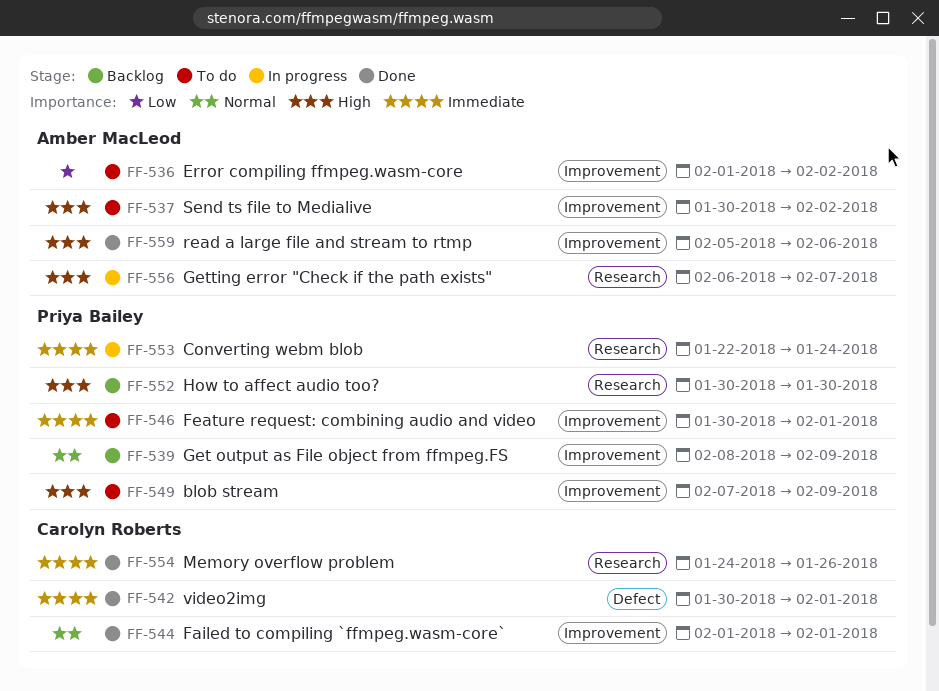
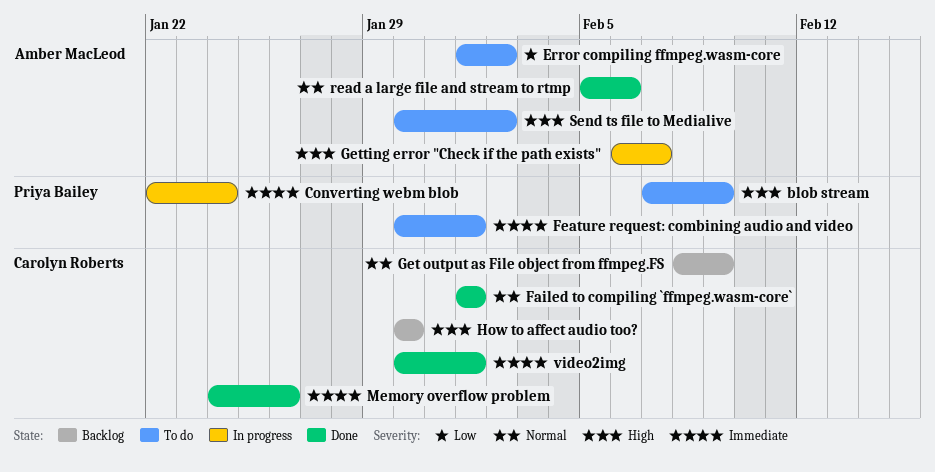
Get output as File object from ffmpeg.FS, owner: Priya Bailey -> Carolyn Roberts
How to affect audio too?, owner: Priya Bailey -> Carolyn Roberts
read a large file and stream to rtmp, priority: High -> Normal

